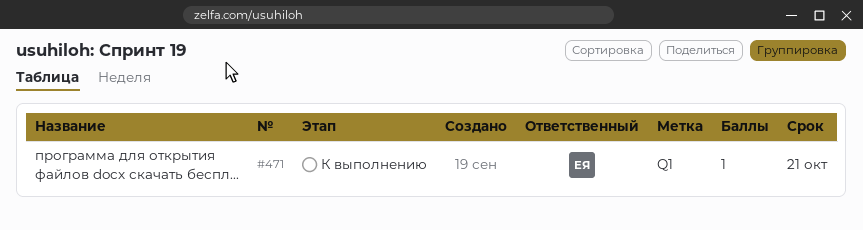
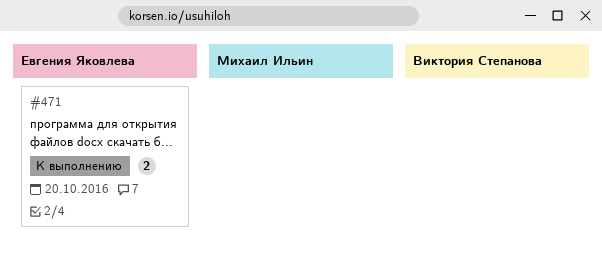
#471, estimate: 1 -> 2
#471, due: Oct 21 -> Oct 20

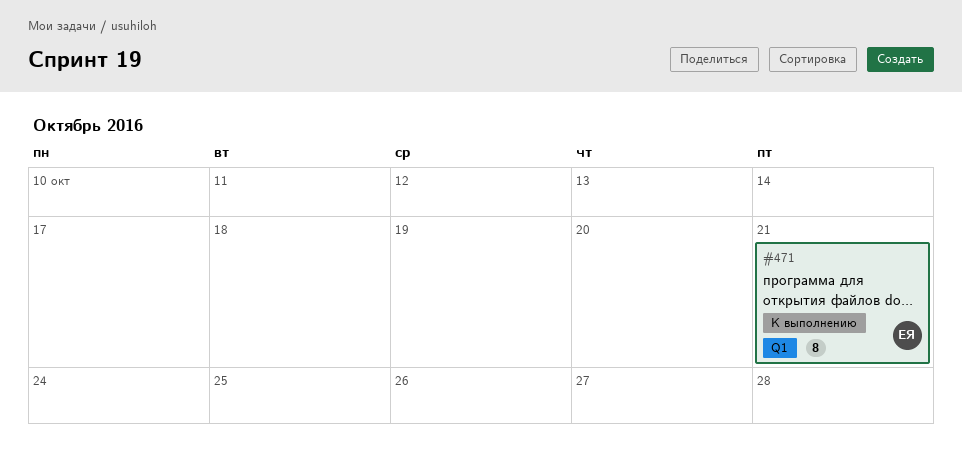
#471, estimate: 2 -> 8
#471, due: Oct 20 -> Oct 21

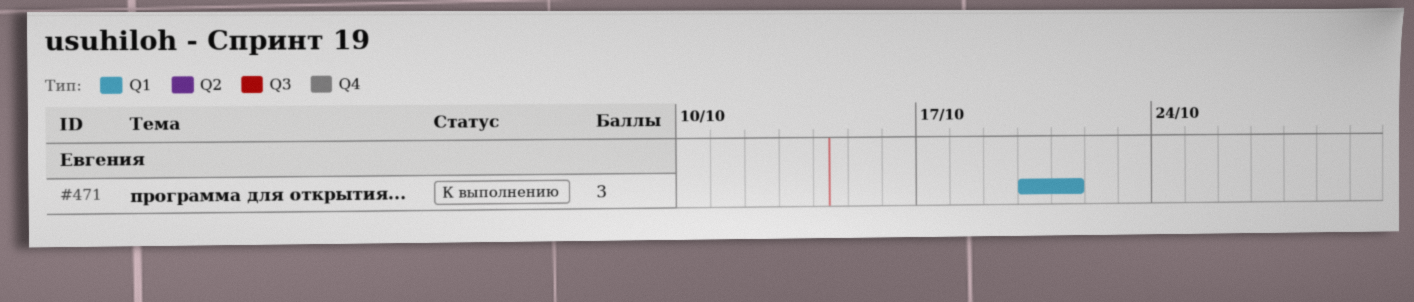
#471, estimate: 8 -> 3

